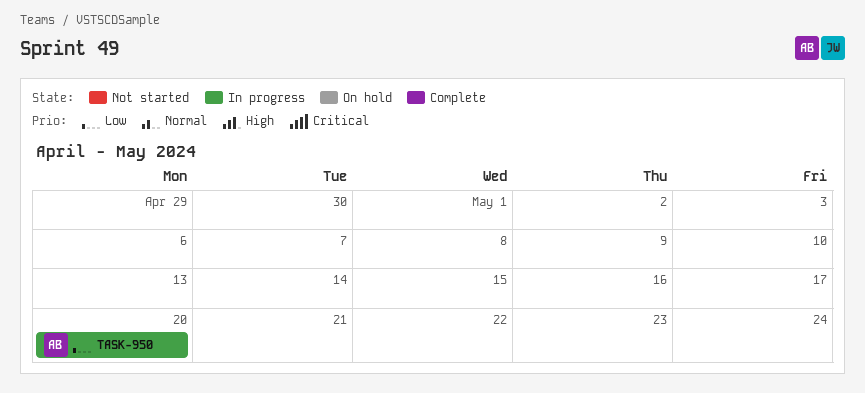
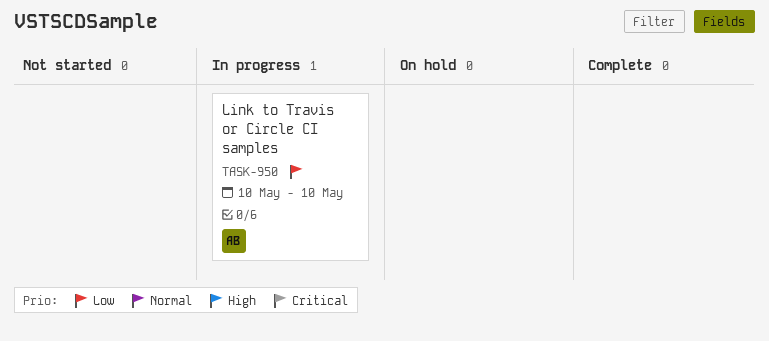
TASK-950, start: May 20 -> May 10
TASK-950, due: May 20 -> May 10

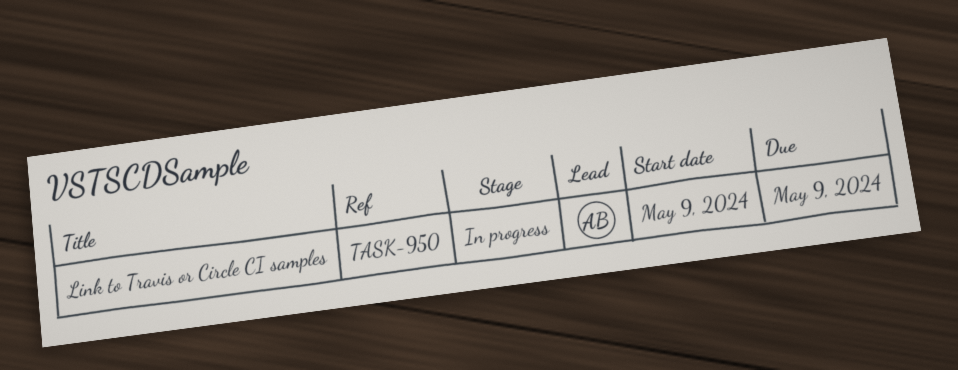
TASK-950, start: May 10 -> May 9
TASK-950, due: May 10 -> May 9

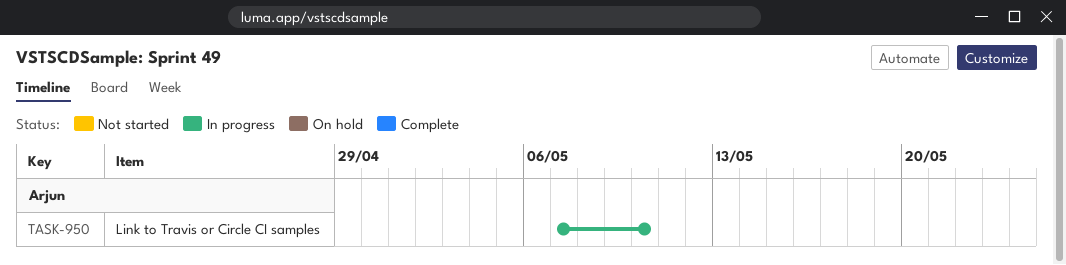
TASK-950, start: May 9 -> May 7
TASK-950, due: May 9 -> May 10

